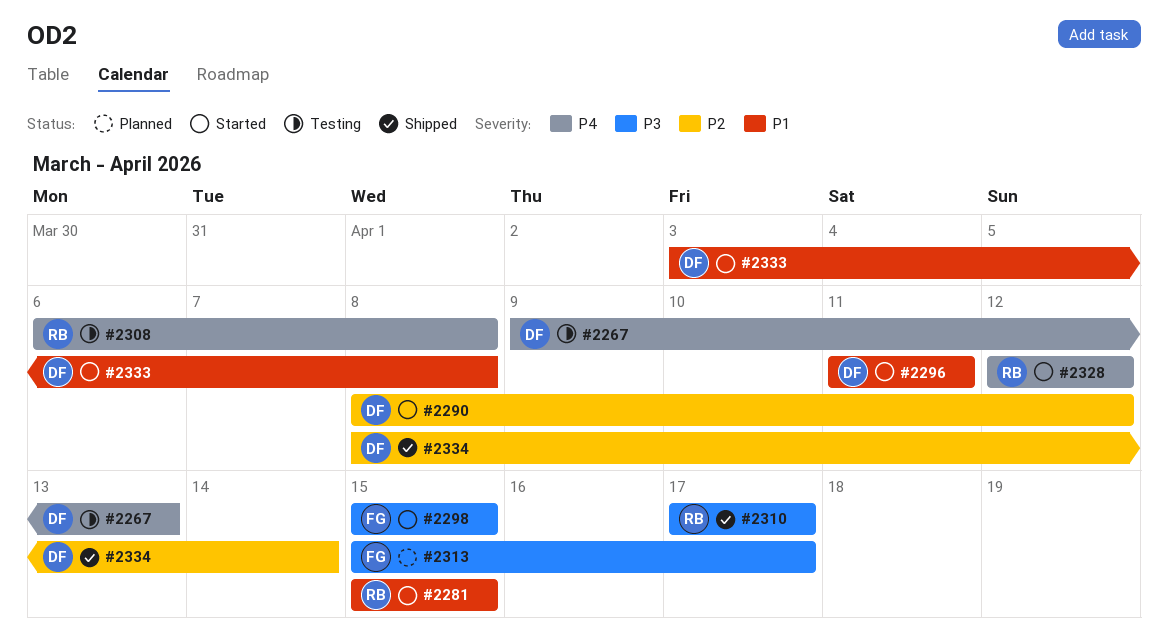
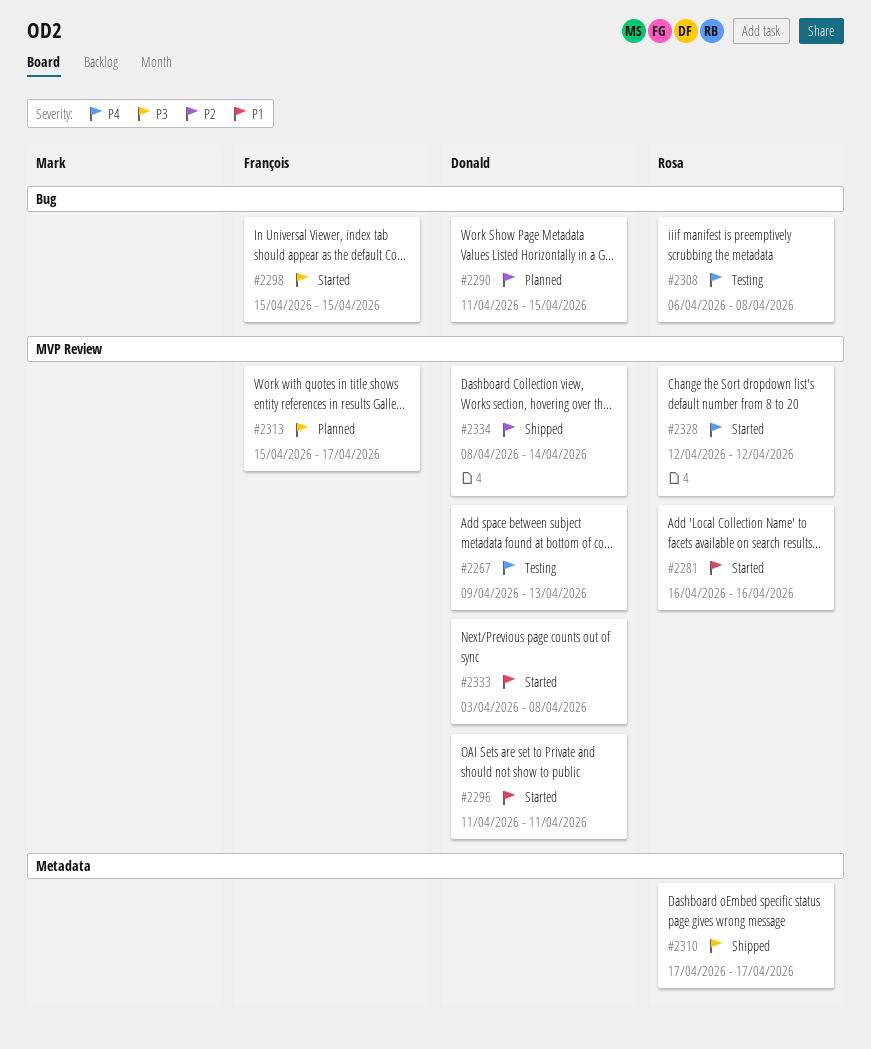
#2281, start: Apr 15 -> Apr 16
#2281, due: Apr 15 -> Apr 16
#2290, status: Started -> Planned
#2290, start: Apr 8 -> Apr 11
#2290, due: Apr 12 -> Apr 15

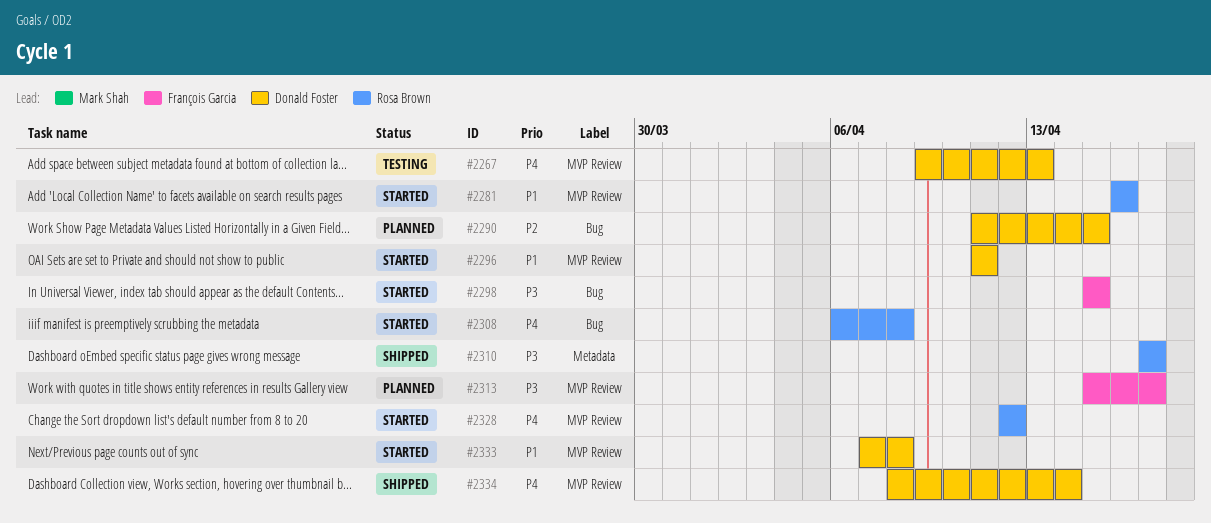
#2308, status: Testing -> Started
#2333, start: Apr 3 -> Apr 7
#2334, priority: P2 -> P4

